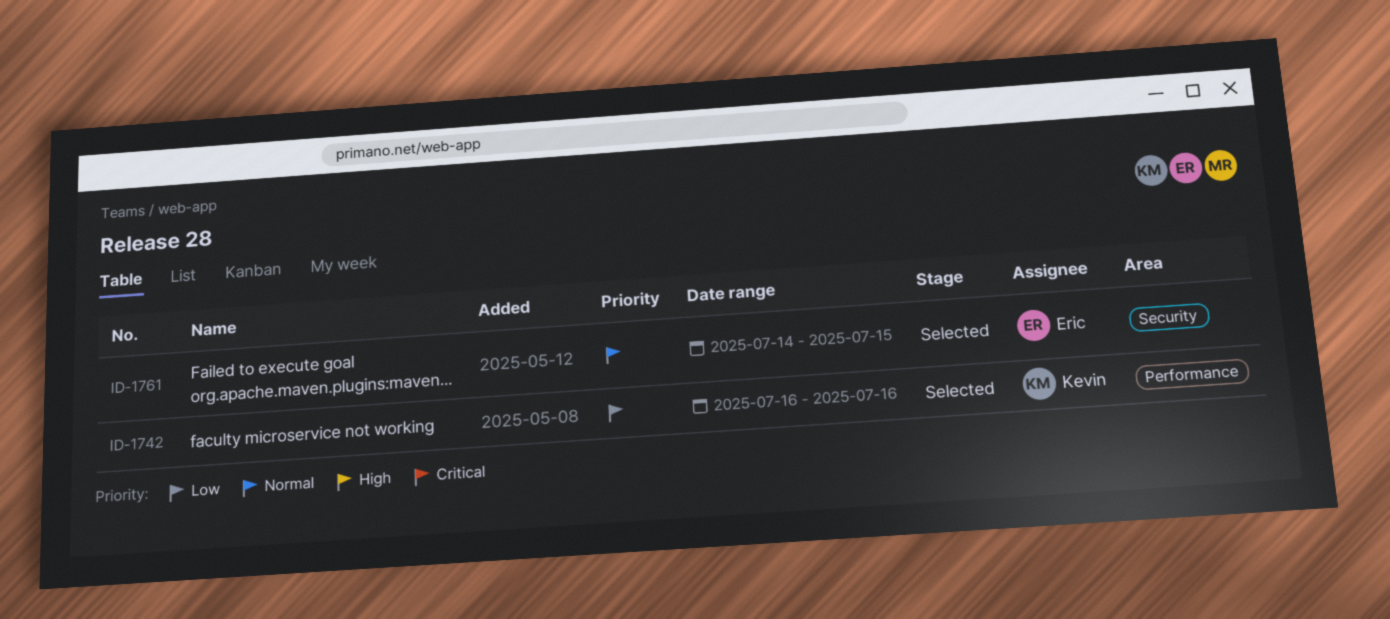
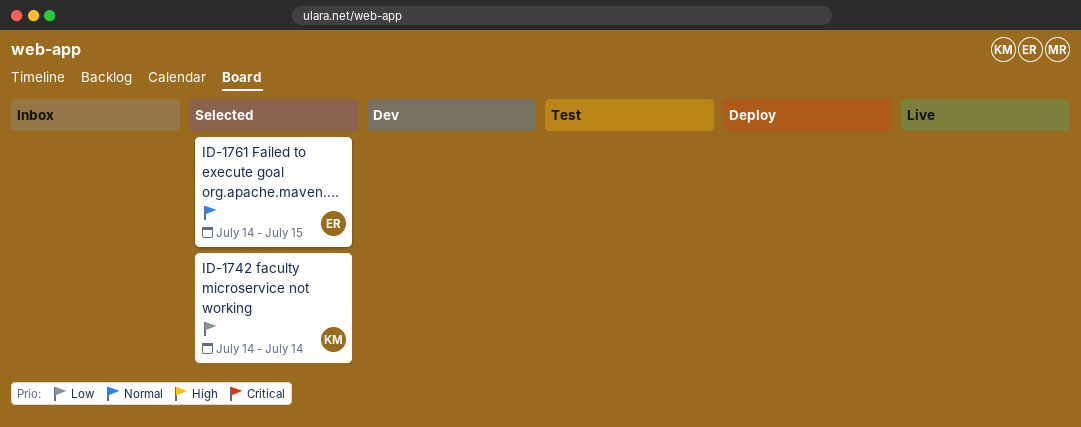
ID-1742, start: Jul 16 -> Jul 14
ID-1742, due: Jul 16 -> Jul 14

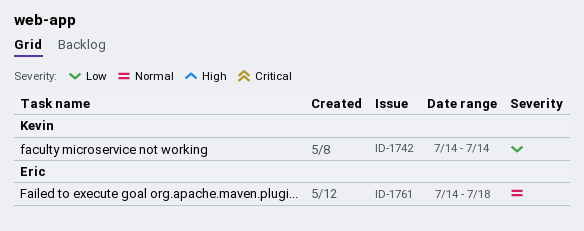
ID-1761, due: Jul 15 -> Jul 18

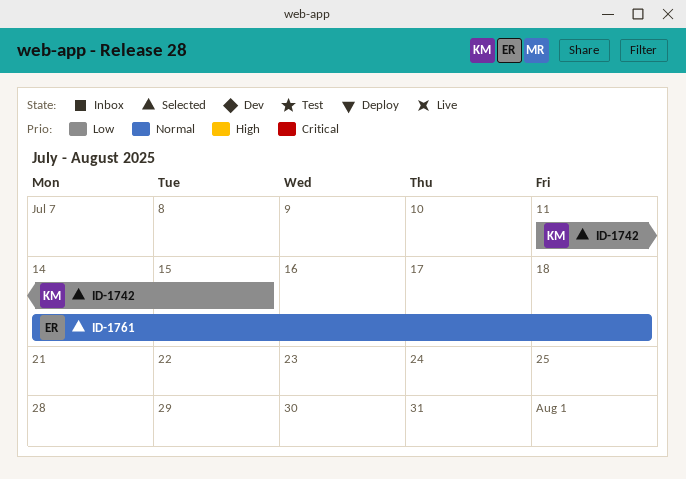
ID-1742, start: Jul 14 -> Jul 11
ID-1742, due: Jul 14 -> Jul 15

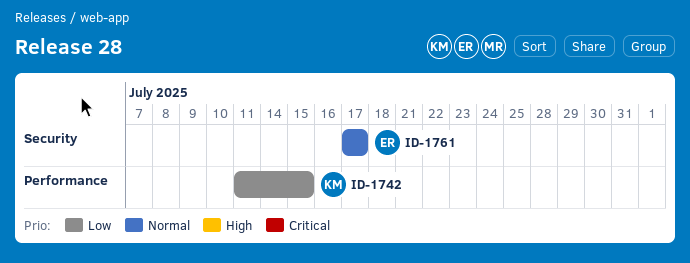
ID-1761, start: Jul 14 -> Jul 17
ID-1761, due: Jul 18 -> Jul 17

